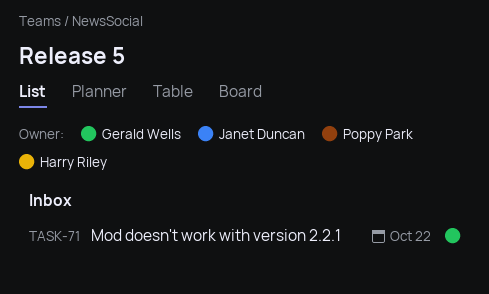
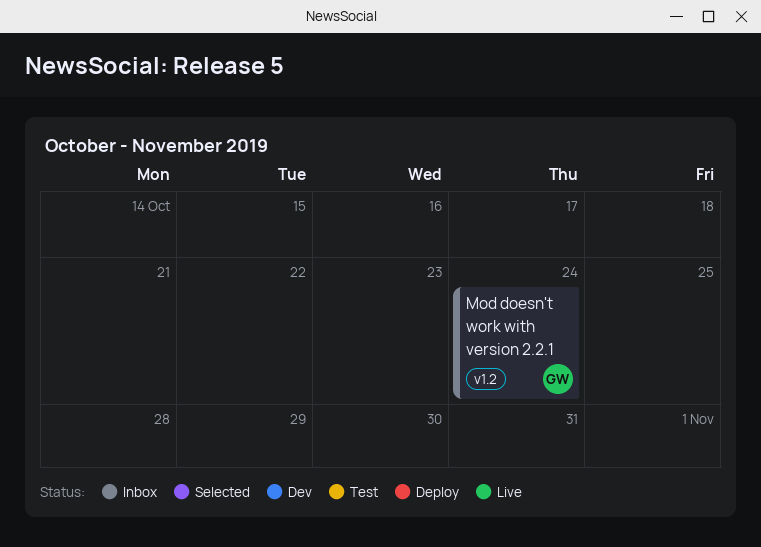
Mod doesn't work with version 2.2.1, due: Oct 22 -> Oct 24

